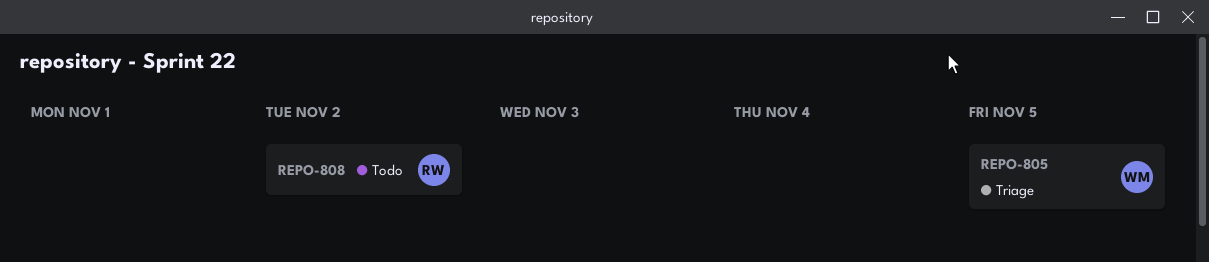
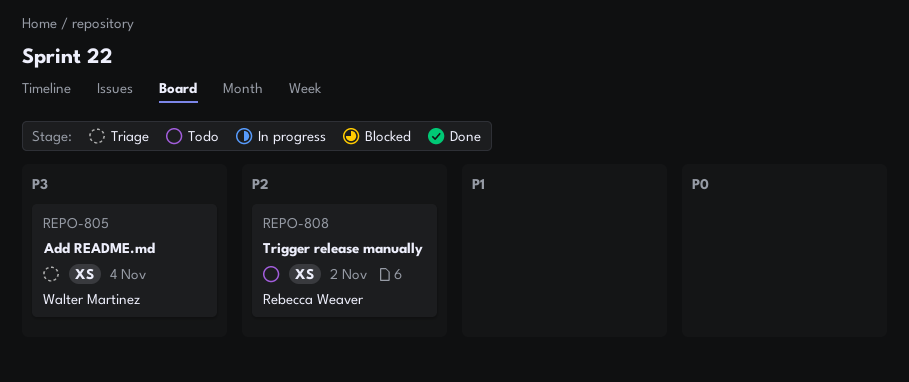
REPO-805, due: Nov 5 -> Nov 4

